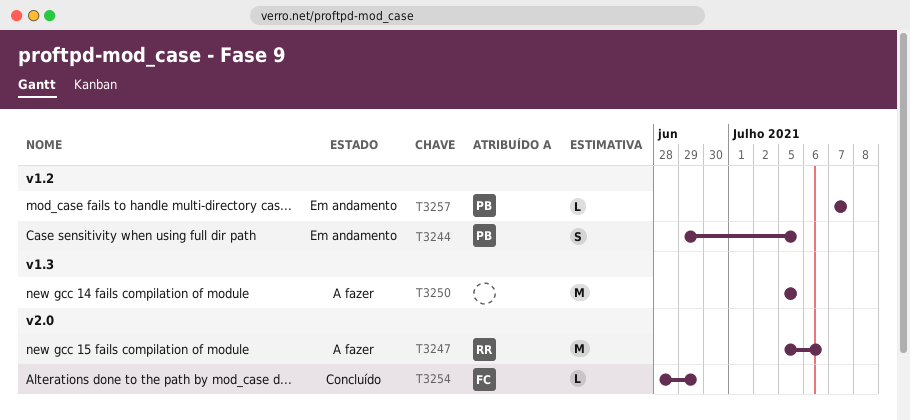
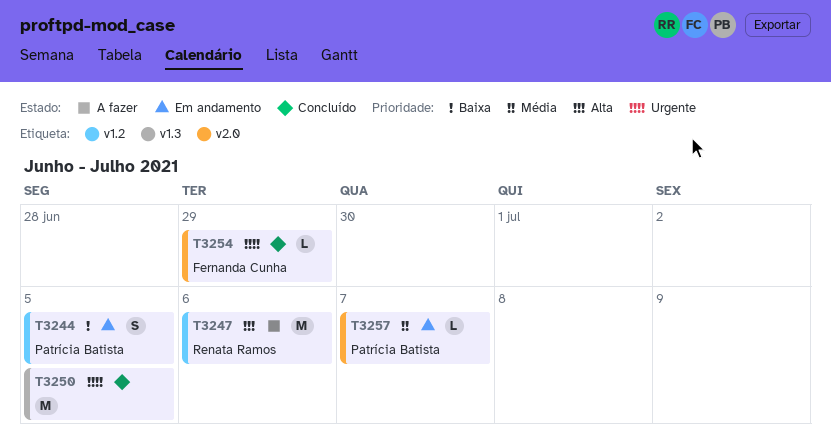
T3247, label: v2.0 -> v1.2
T3250, status: A fazer -> Concluído
T3257, label: v1.2 -> v2.0

